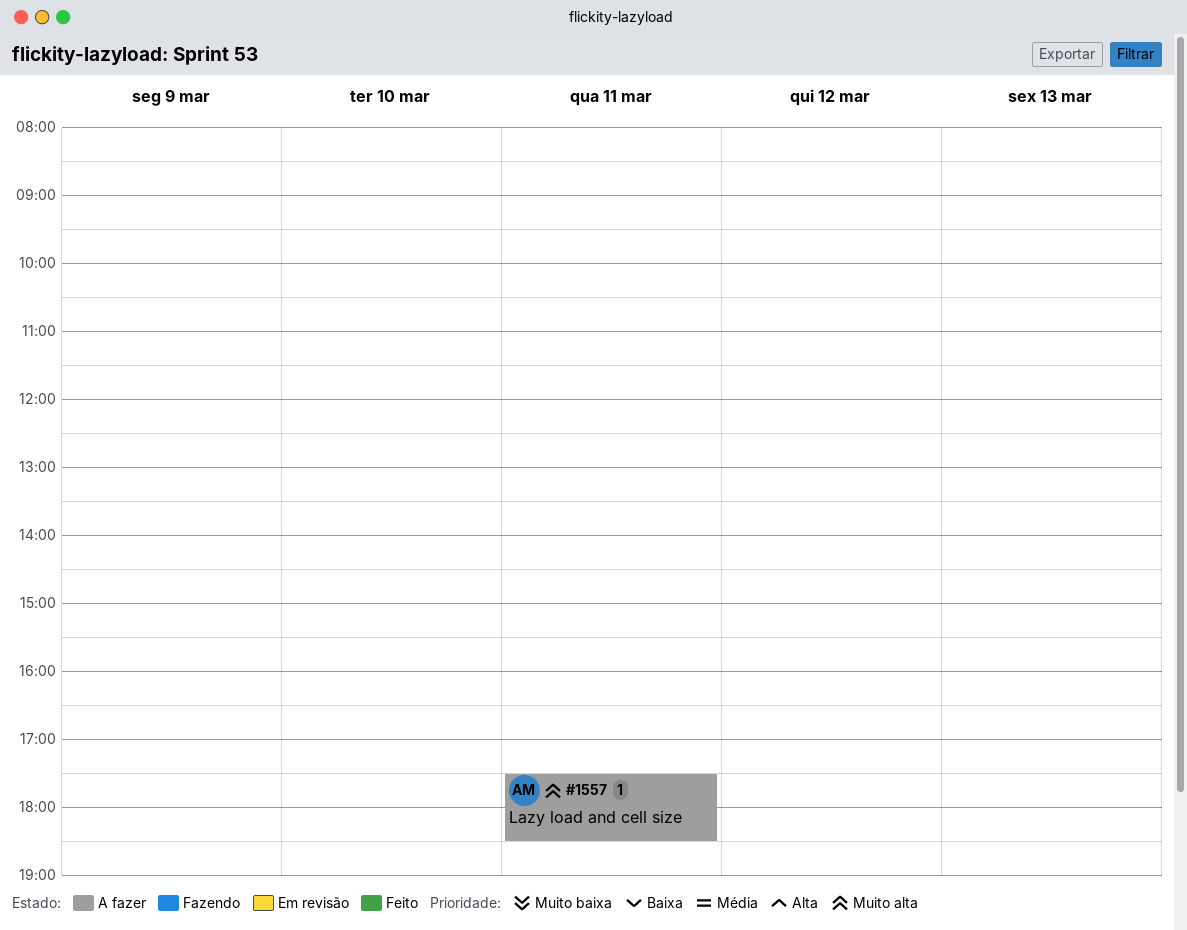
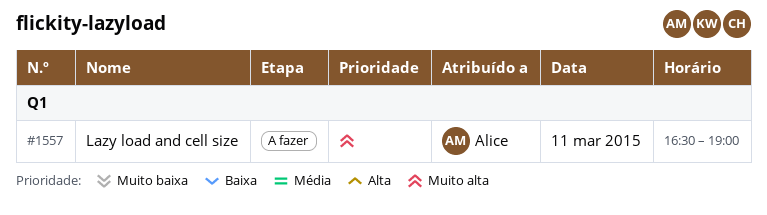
#1557, begins: 17:30 -> 16:30
#1557, ends: 18:30 -> 19:00

